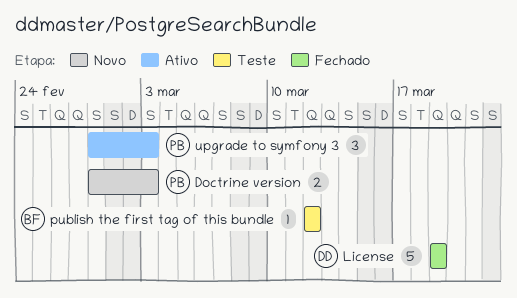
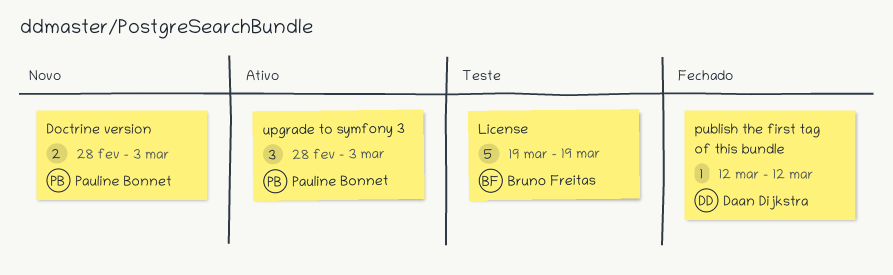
License, status: Fechado -> Teste
License, owner: Daan Dijkstra -> Bruno Freitas
publish the first tag of this bundle, status: Teste -> Fechado
publish the first tag of this bundle, owner: Bruno Freitas -> Daan Dijkstra

